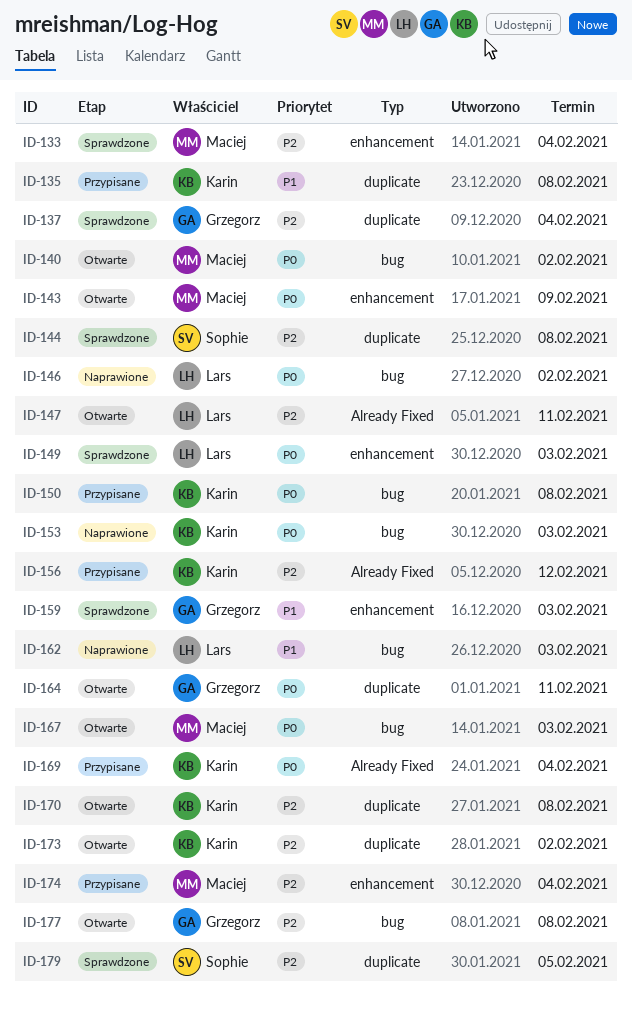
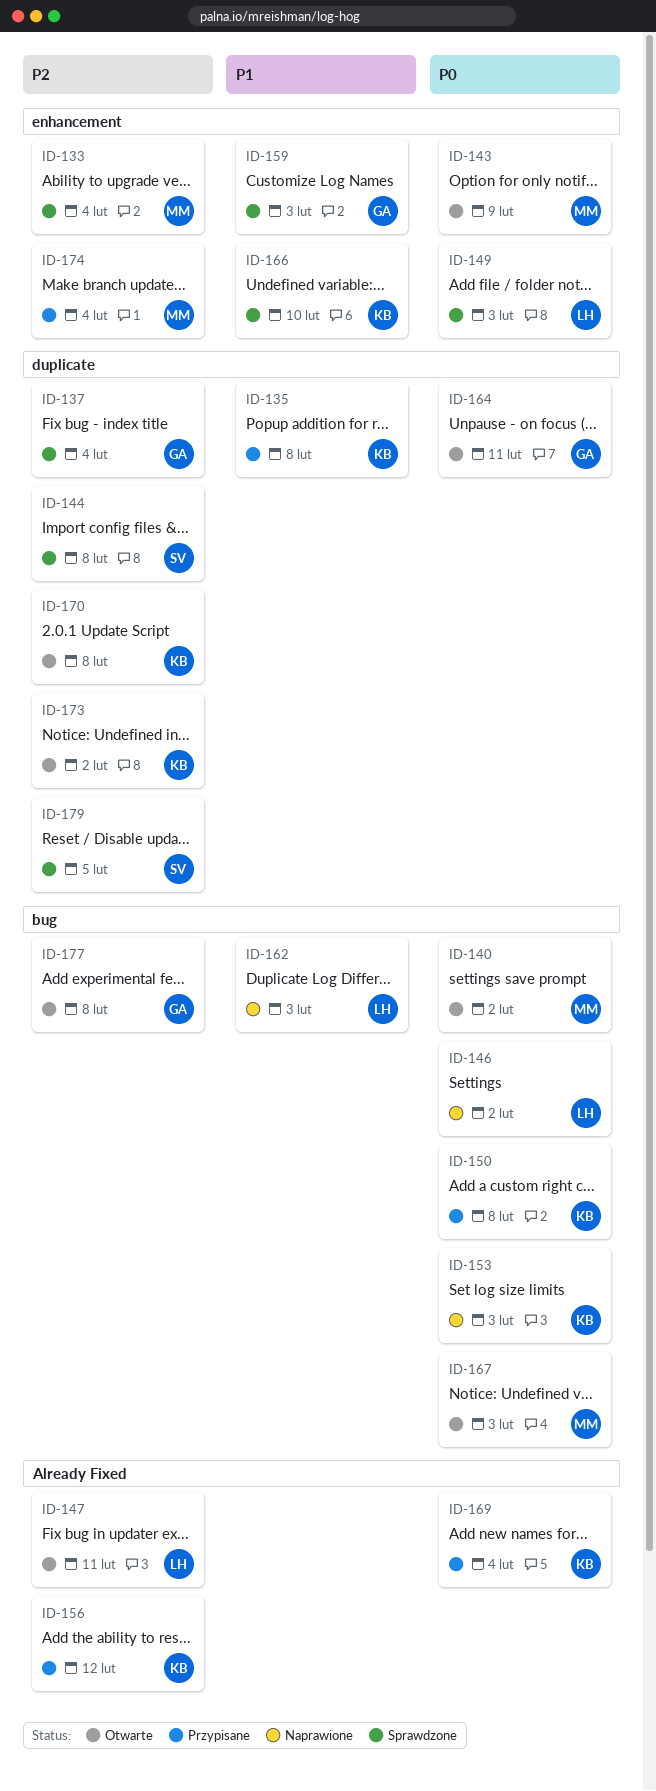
ID-166: none -> present

